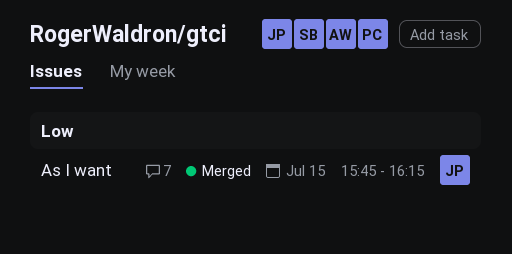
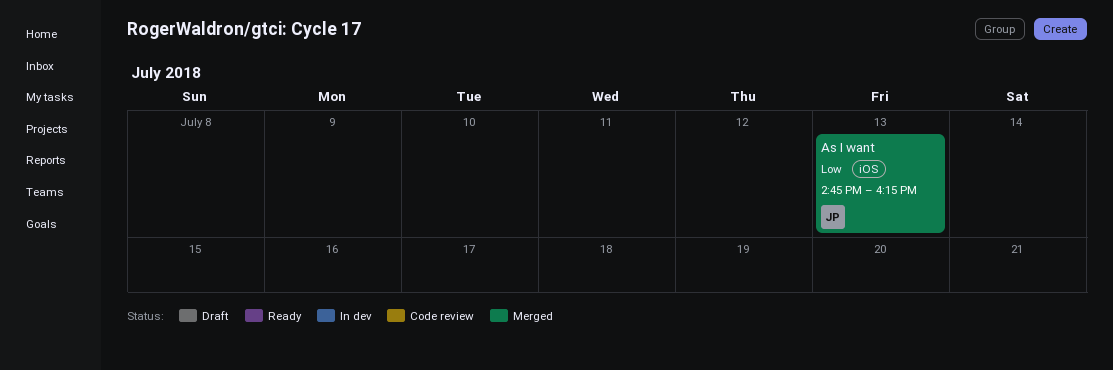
As I want, day: Jul 15 -> Jul 13
As I want, begins: 15:45 -> 14:45

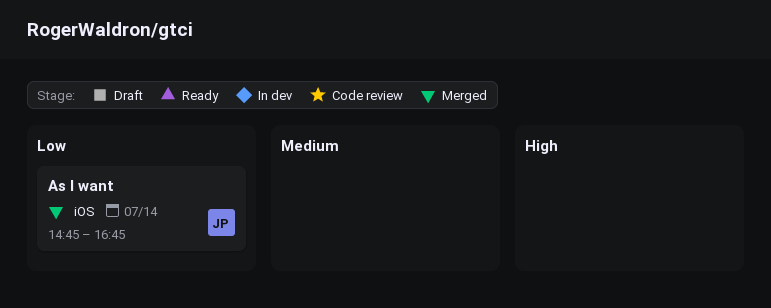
As I want, day: Jul 13 -> Jul 14
As I want, ends: 16:15 -> 16:45

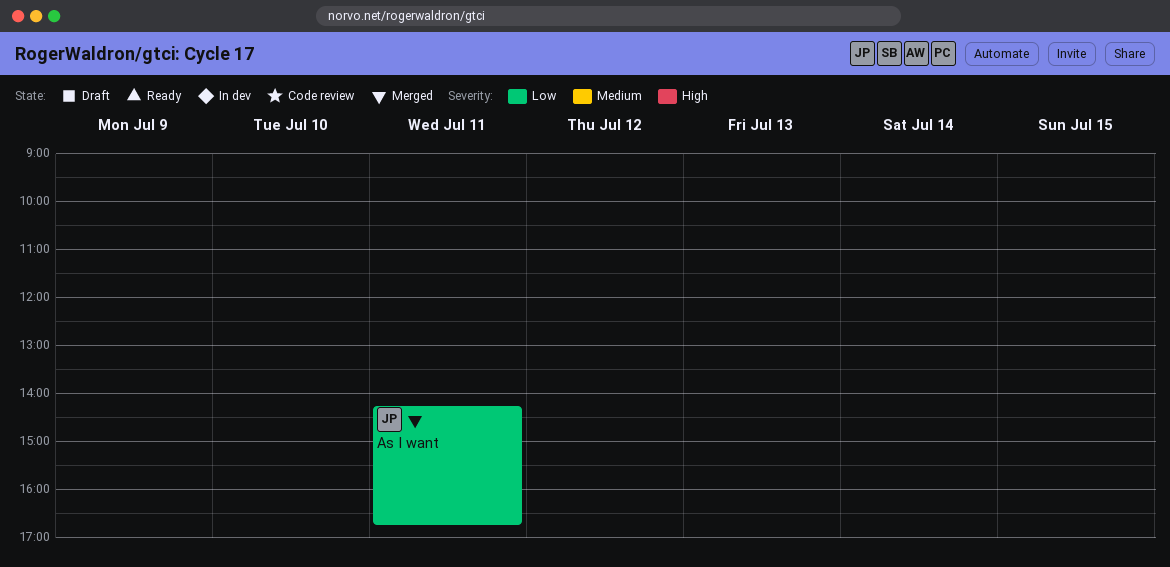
As I want, day: Jul 14 -> Jul 11
As I want, begins: 14:45 -> 14:15

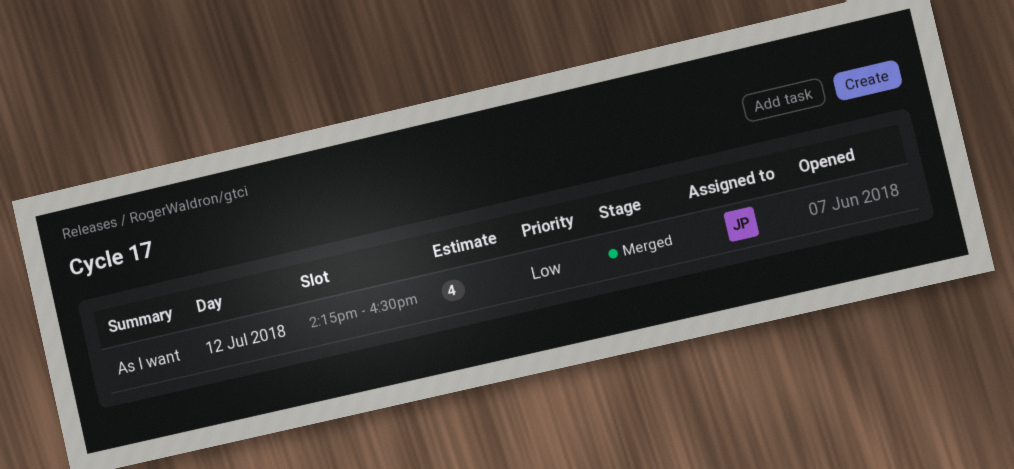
As I want, day: Jul 11 -> Jul 12
As I want, ends: 16:45 -> 16:30

